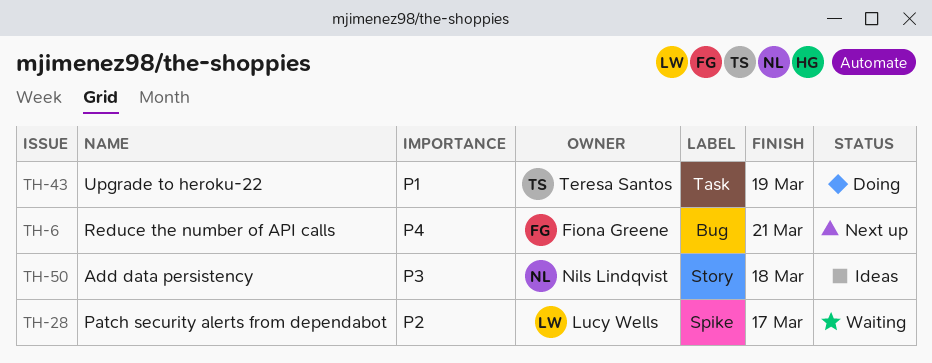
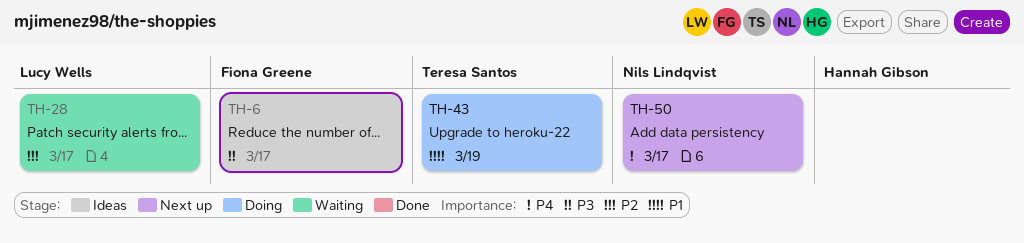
TH-6, status: Next up -> Ideas
TH-6, priority: P4 -> P3
TH-6, due: Mar 21 -> Mar 17
TH-50, status: Ideas -> Next up
TH-50, priority: P3 -> P4
TH-50, due: Mar 18 -> Mar 17

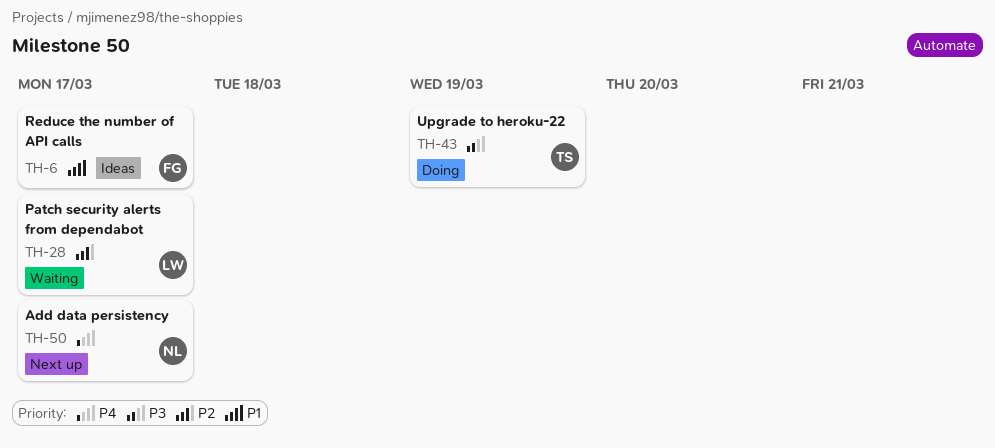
TH-6, priority: P3 -> P1
TH-43, priority: P1 -> P3

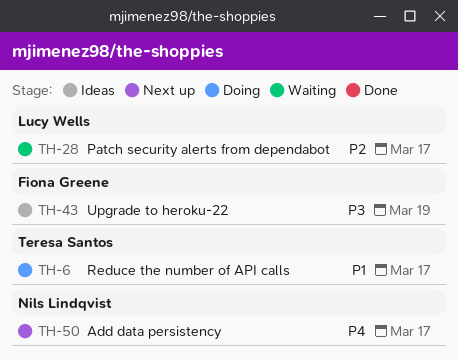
TH-6, status: Ideas -> Doing
TH-6, owner: Fiona Greene -> Teresa Santos
TH-43, status: Doing -> Ideas
TH-43, owner: Teresa Santos -> Fiona Greene

